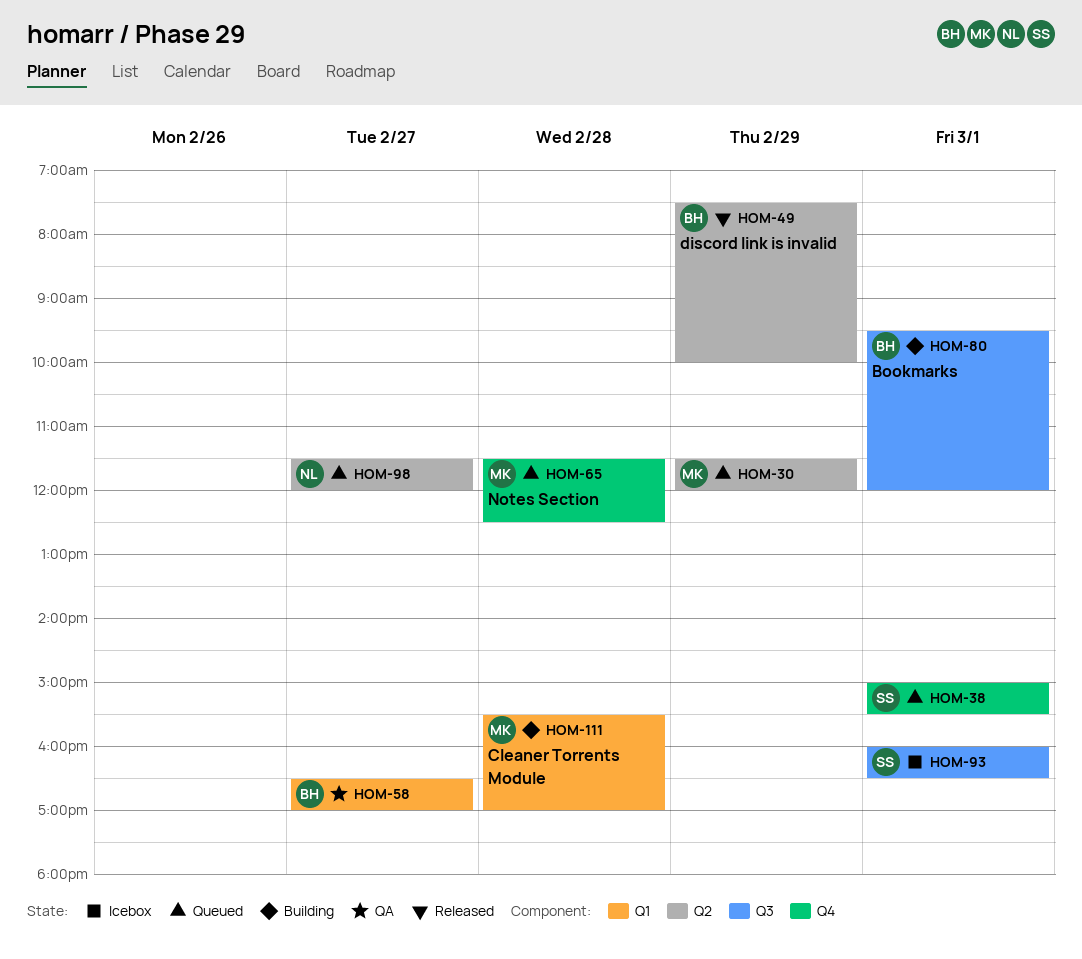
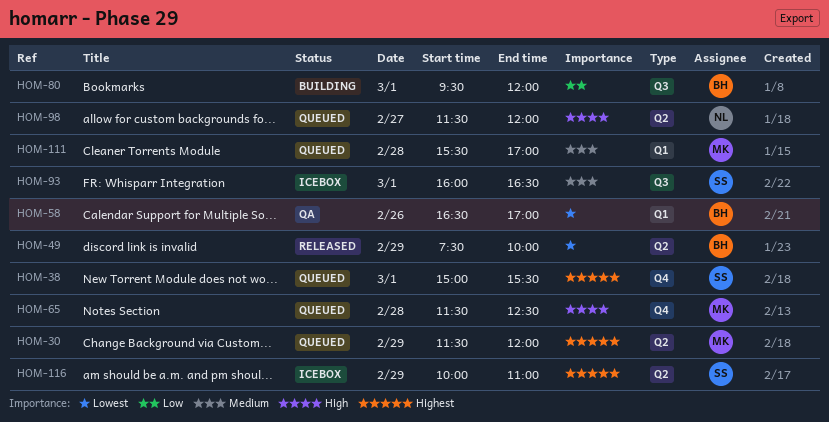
HOM-58, day: Feb 27 -> Feb 26
HOM-111, status: Building -> Queued
HOM-116: none -> present

